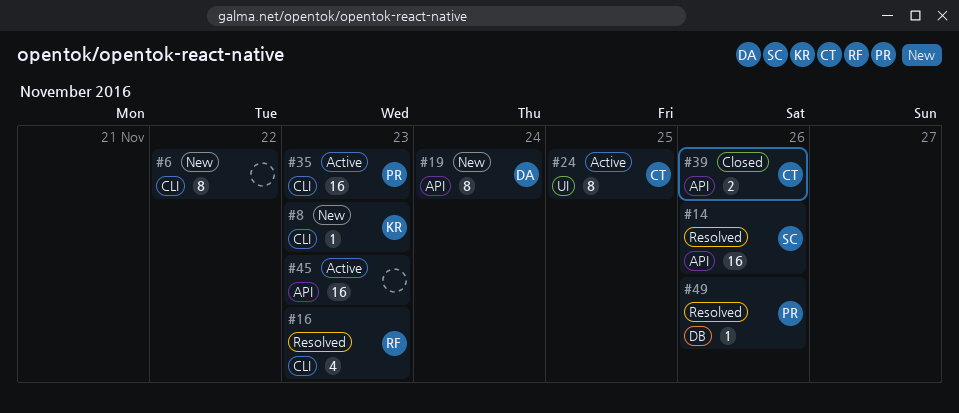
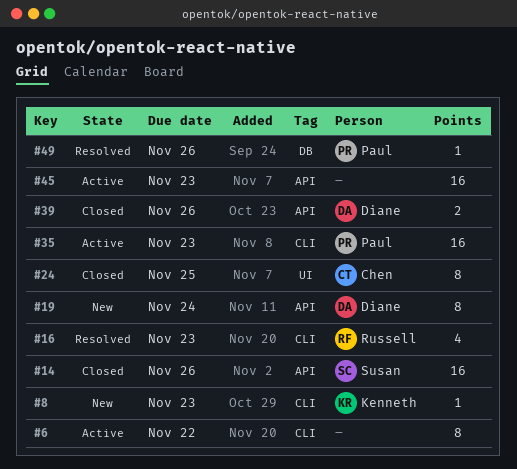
#6, status: New -> Active
#14, status: Resolved -> Closed
#24, status: Active -> Closed
#39, owner: Chen -> Diane

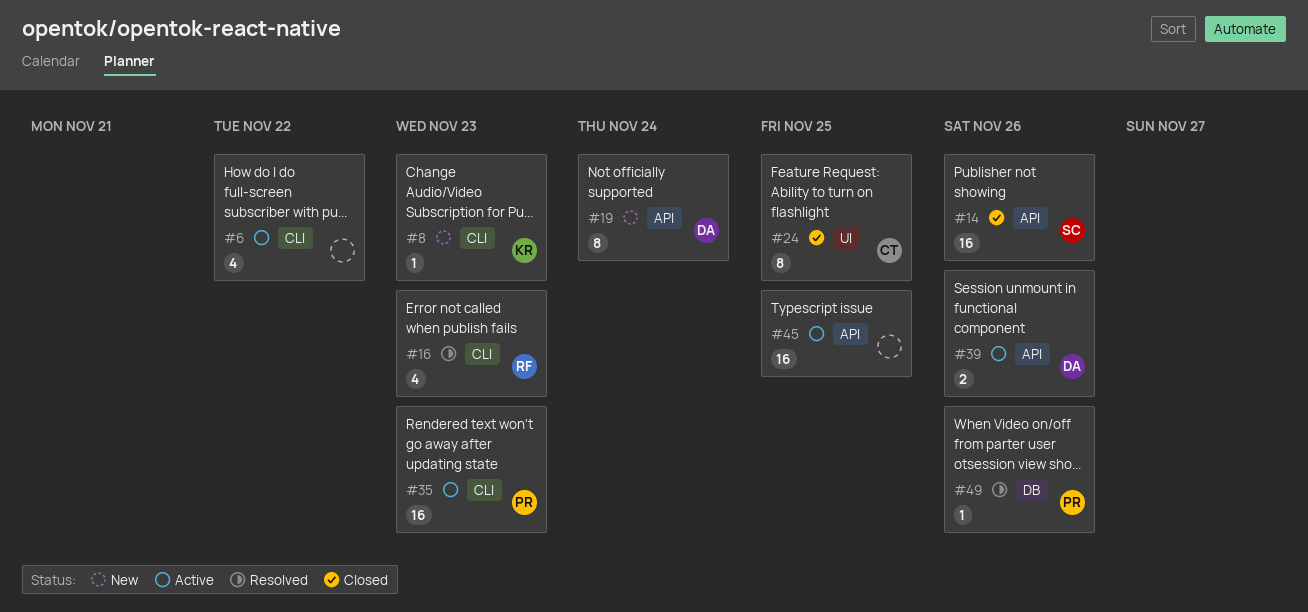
#6, estimate: 8 -> 4
#39, status: Closed -> Active
#45, due: Nov 23 -> Nov 25

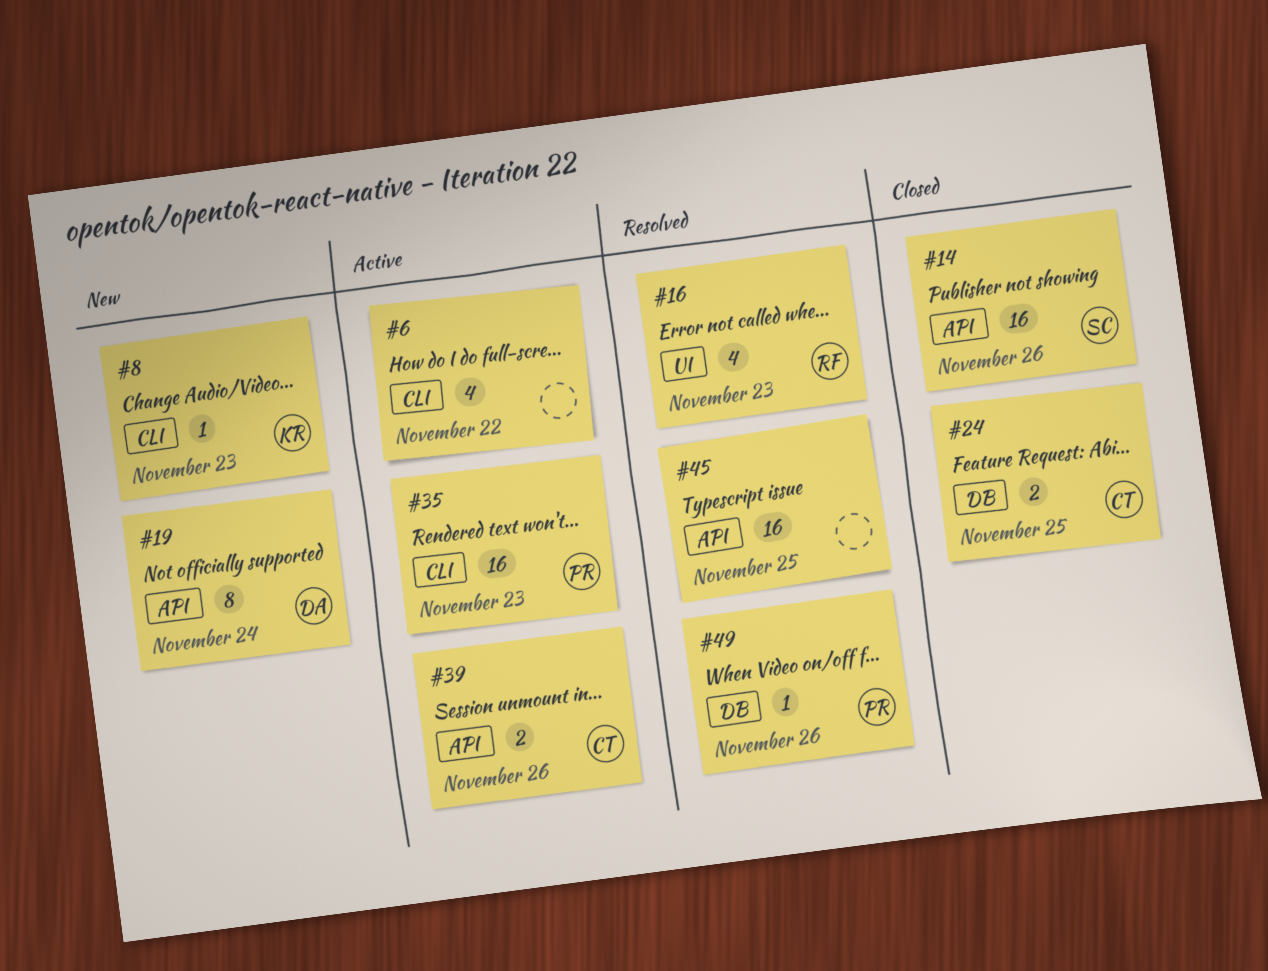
#16, label: CLI -> UI
#24, label: UI -> DB
#24, estimate: 8 -> 2
#39, owner: DA -> CT
#45, status: Active -> Resolved

